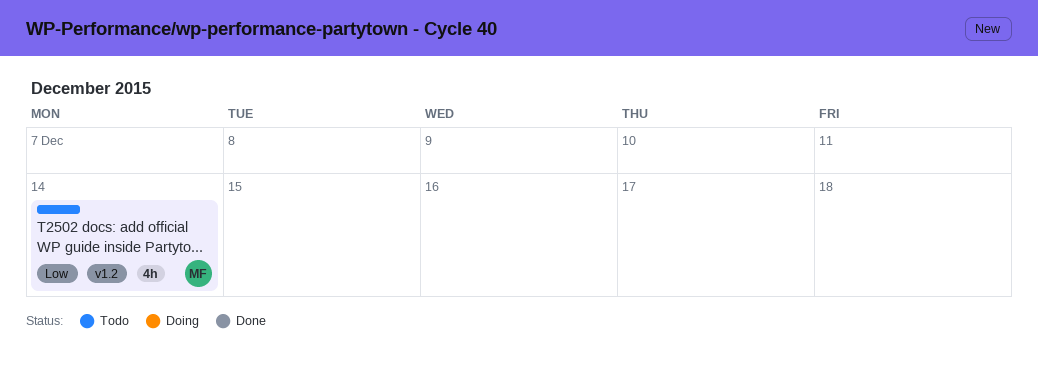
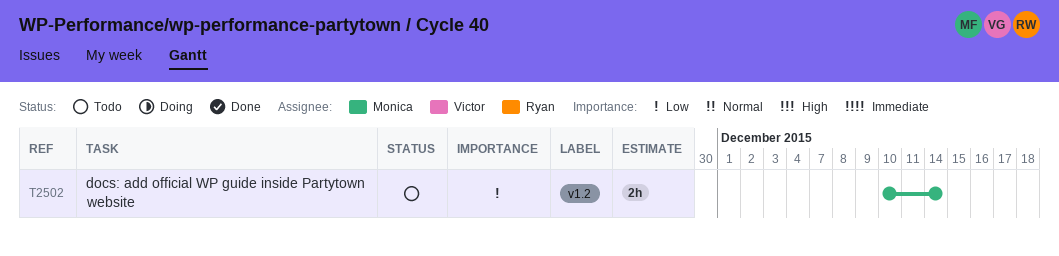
T2502, estimate: 4h -> 2h

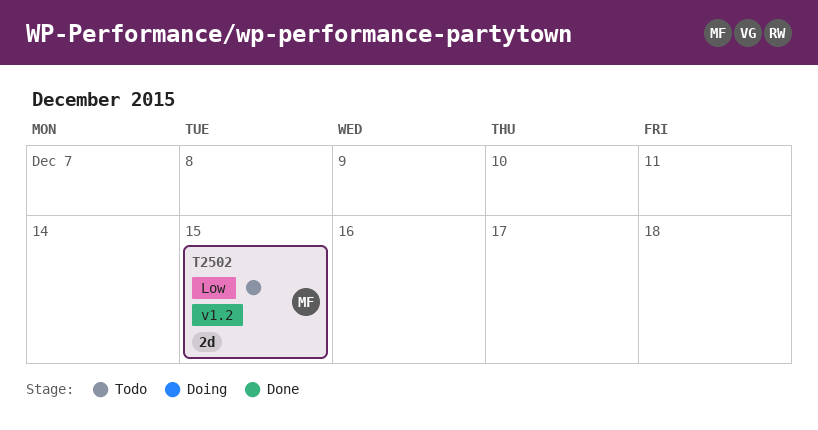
T2502, estimate: 2h -> 2d
T2502, due: Dec 14 -> Dec 15

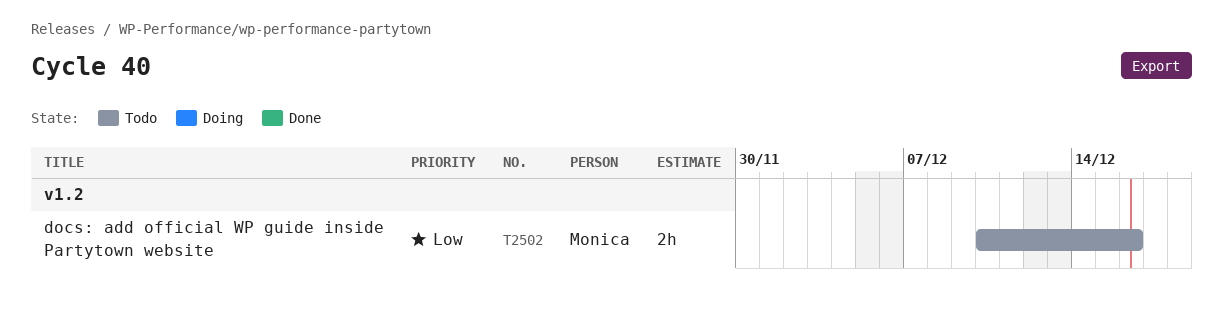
T2502, estimate: 2d -> 2h
T2502, due: Dec 15 -> Dec 16

